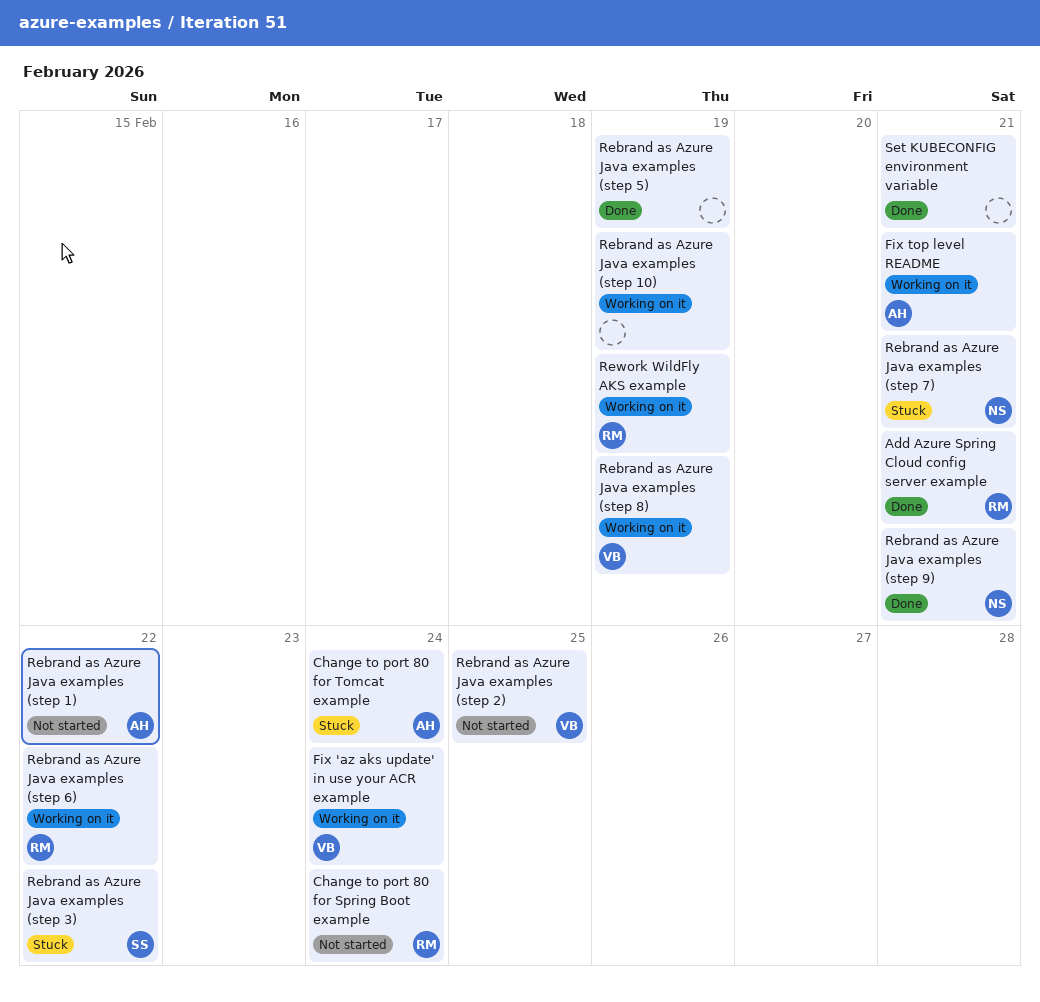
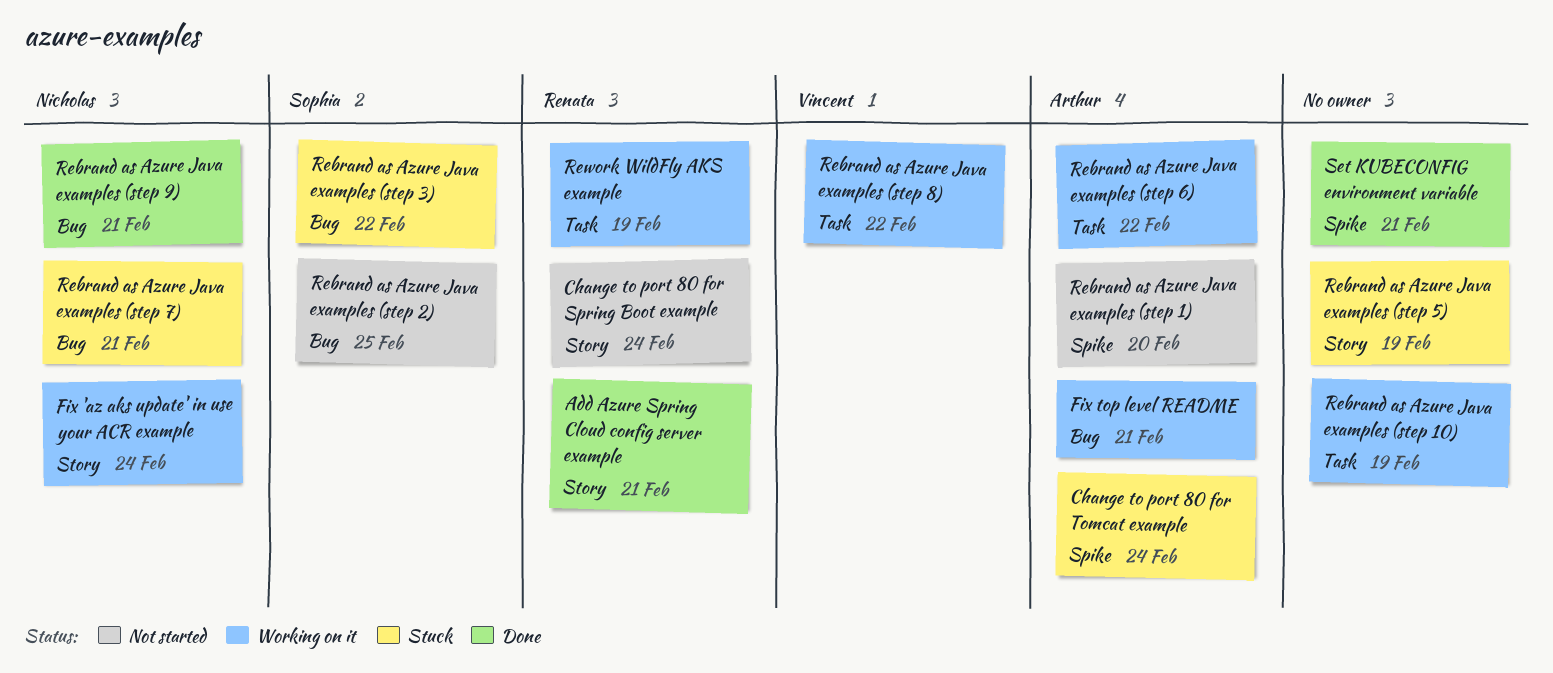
Fix 'az aks update' in use your ACR example, owner: Vincent -> Nicholas
Rebrand as Azure Java examples (step 1), due: Feb 22 -> Feb 20
Rebrand as Azure Java examples (step 2), owner: Vincent -> Sophia
Rebrand as Azure Java examples (step 5), status: Done -> Stuck
Rebrand as Azure Java examples (step 6), owner: Renata -> Arthur
Rebrand as Azure Java examples (step 8), due: Feb 19 -> Feb 22

